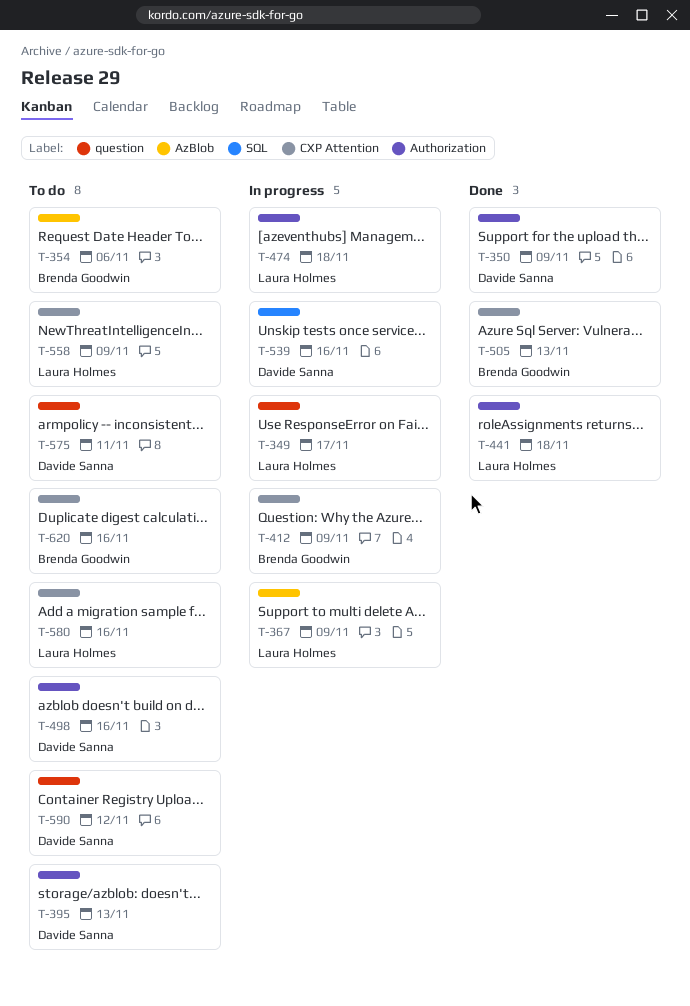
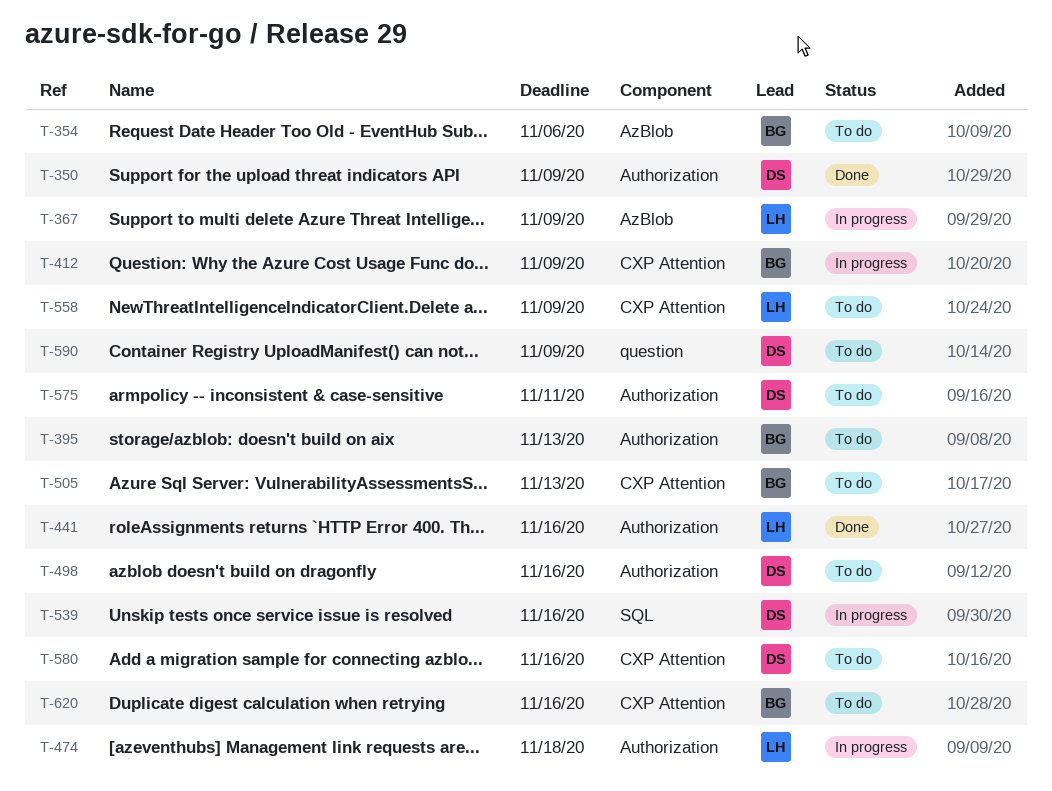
T-349: present -> none
T-395, owner: Davide Sanna -> Brenda Goodwin
T-441, due: Nov 18 -> Nov 16
T-505, status: Done -> To do
T-575, label: question -> Authorization
T-580, owner: Laura Holmes -> Davide Sanna
T-590, due: Nov 12 -> Nov 9

